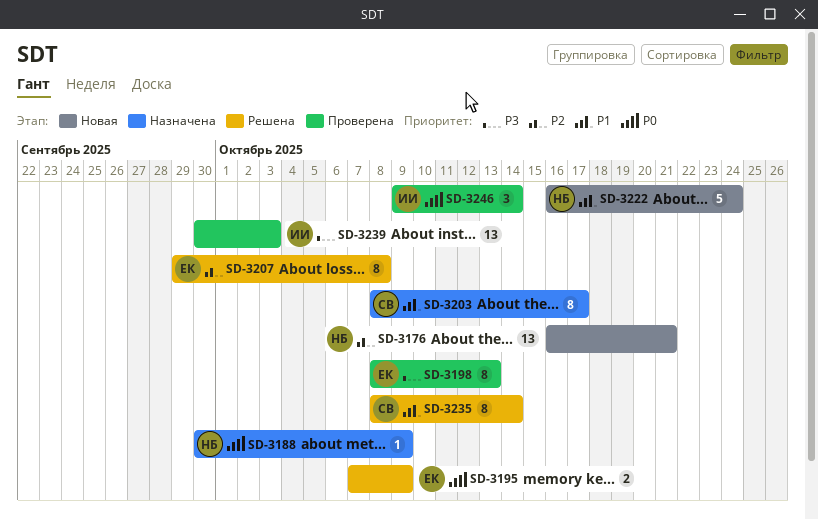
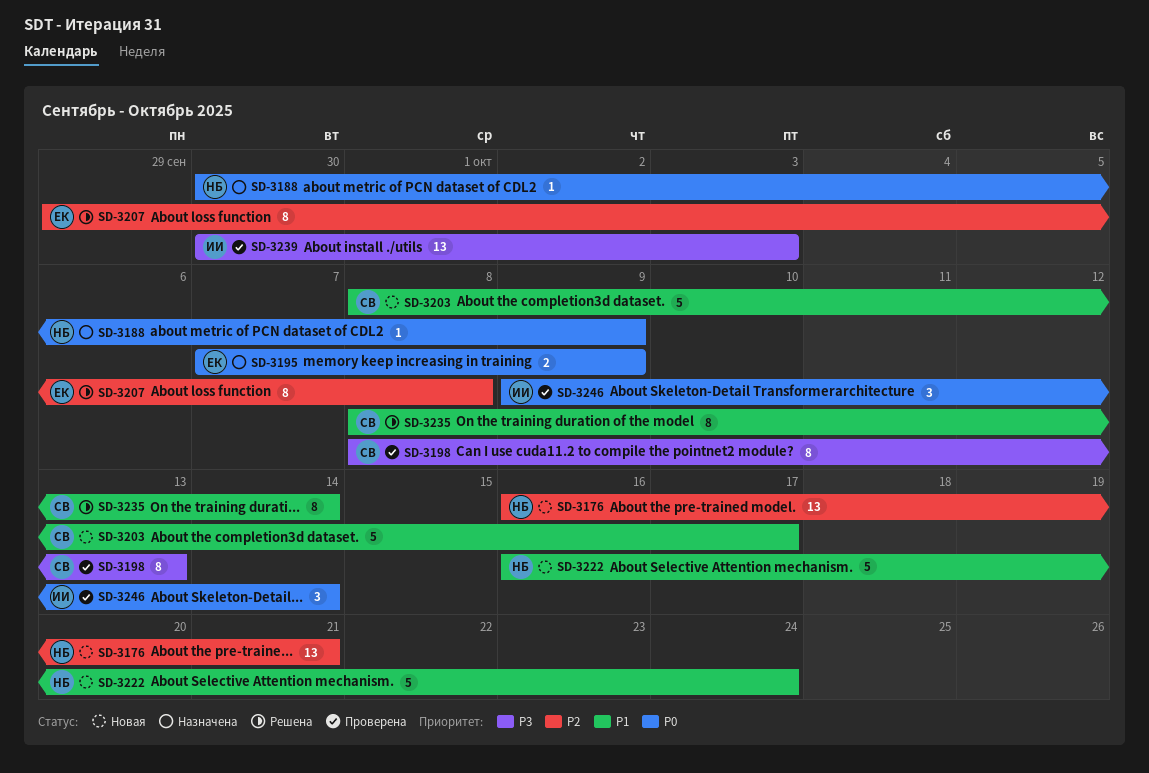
SD-3195, status: Решена -> Назначена
SD-3198, owner: ЕК -> СВ
SD-3203, status: Назначена -> Новая
SD-3203, estimate: 8 -> 5

